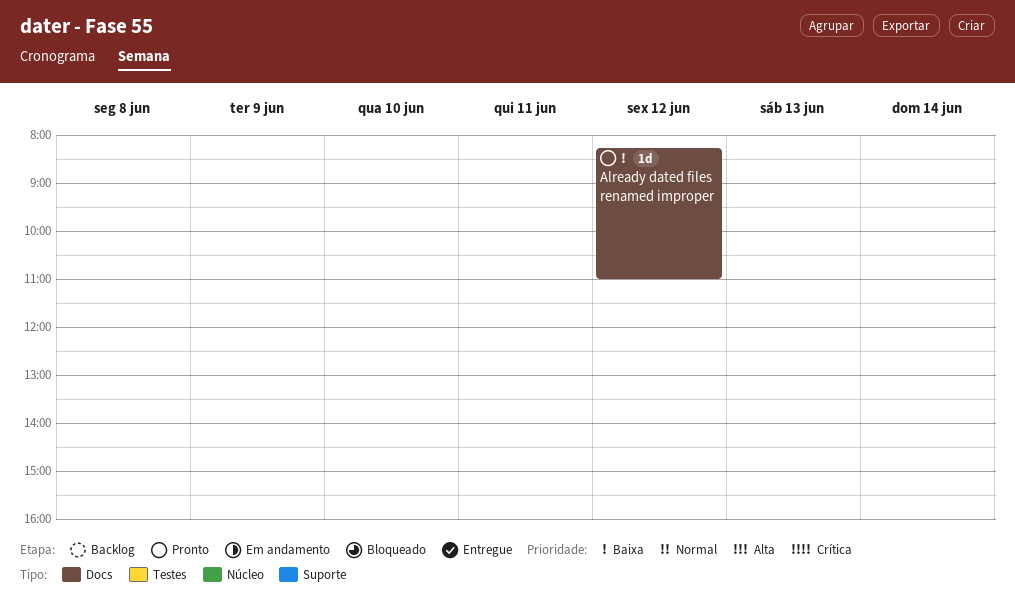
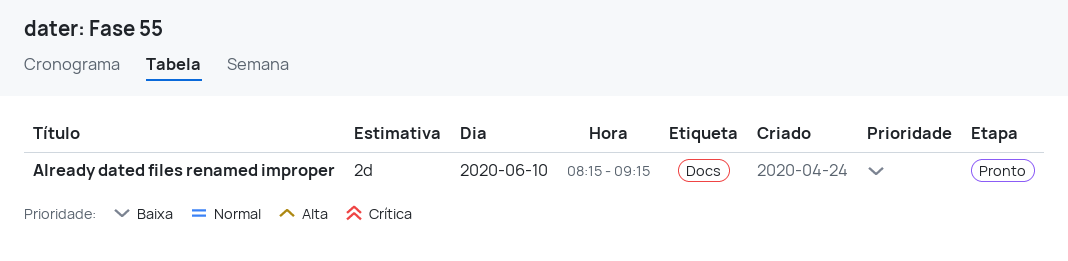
Already dated files renamed improper, estimate: 1d -> 2d
Already dated files renamed improper, day: Jun 12 -> Jun 10
Already dated files renamed improper, ends: 11:00 -> 09:15

